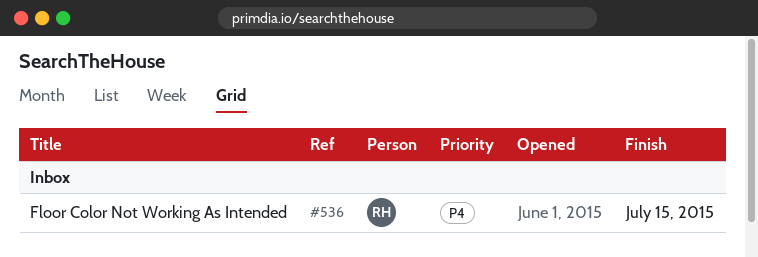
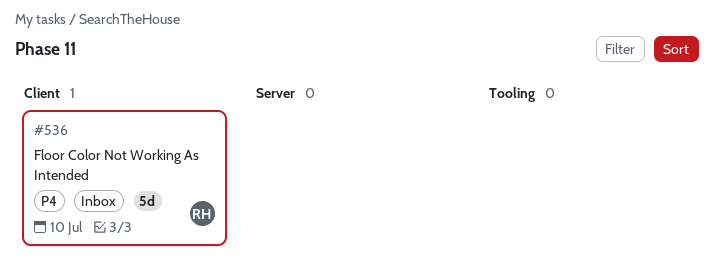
#536, due: Jul 15 -> Jul 10

